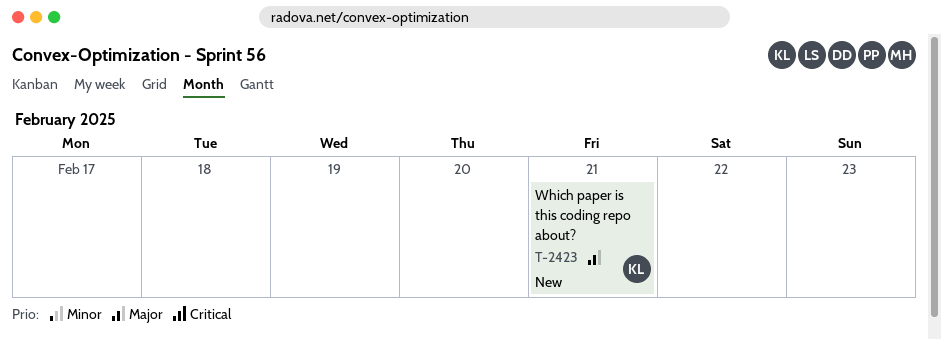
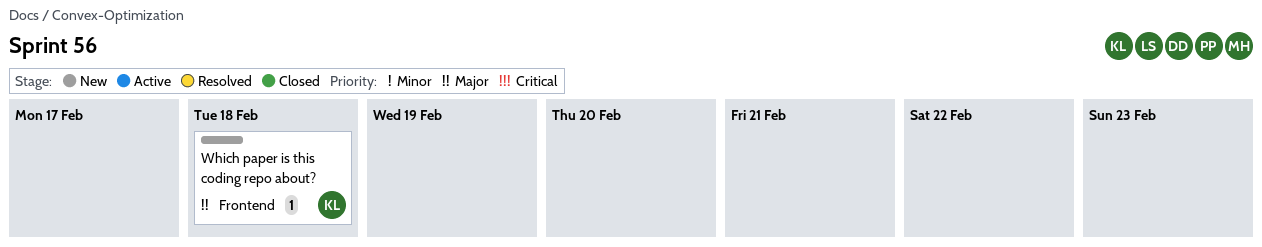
Which paper is this coding repo about?, due: Feb 21 -> Feb 18

